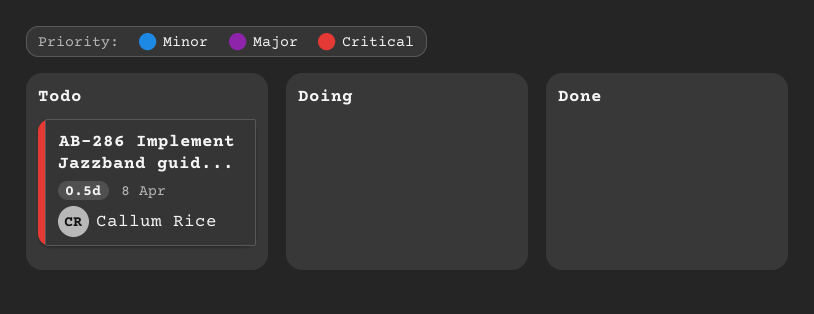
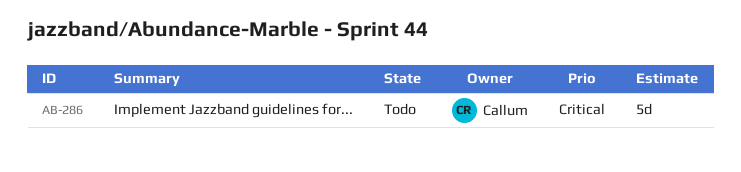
AB-286, estimate: 0.5d -> 5d

